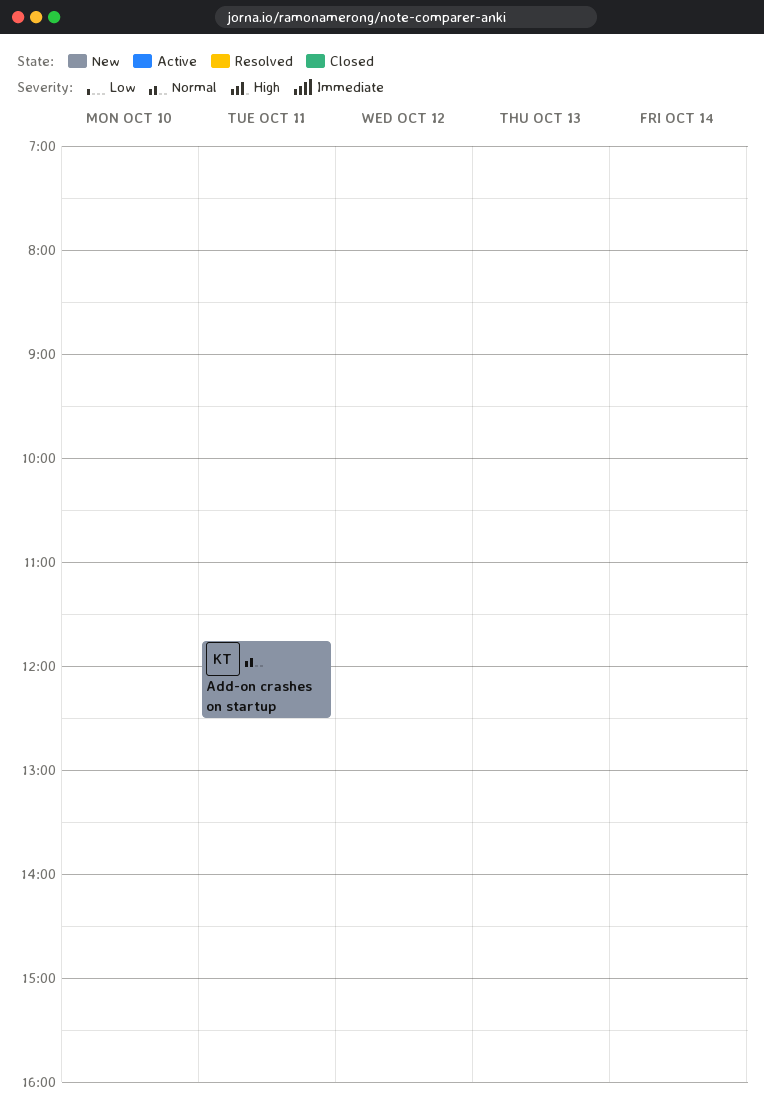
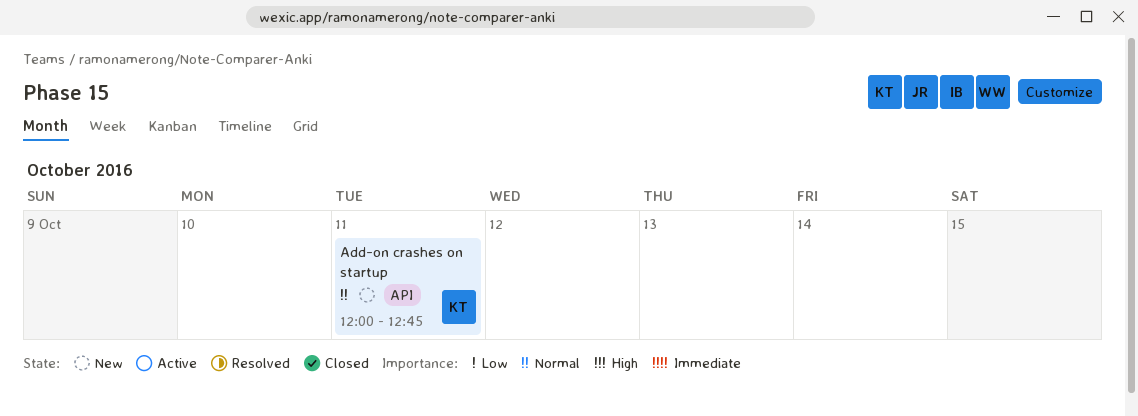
Add-on crashes on startup, begins: 11:45 -> 12:00
Add-on crashes on startup, ends: 12:30 -> 12:45

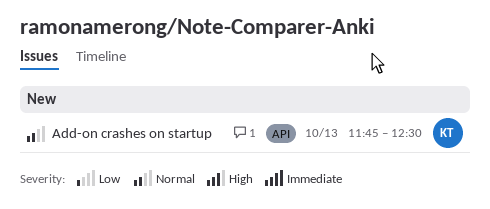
Add-on crashes on startup, day: Oct 11 -> Oct 13
Add-on crashes on startup, begins: 12:00 -> 11:45
Add-on crashes on startup, ends: 12:45 -> 12:30

